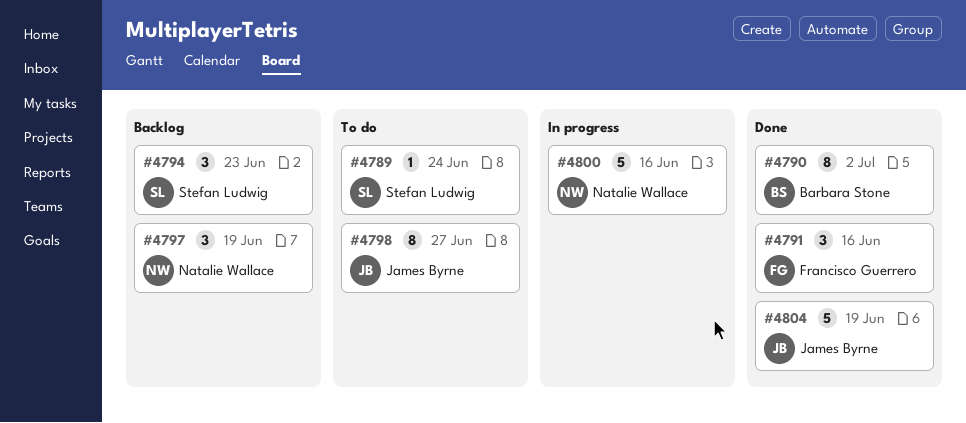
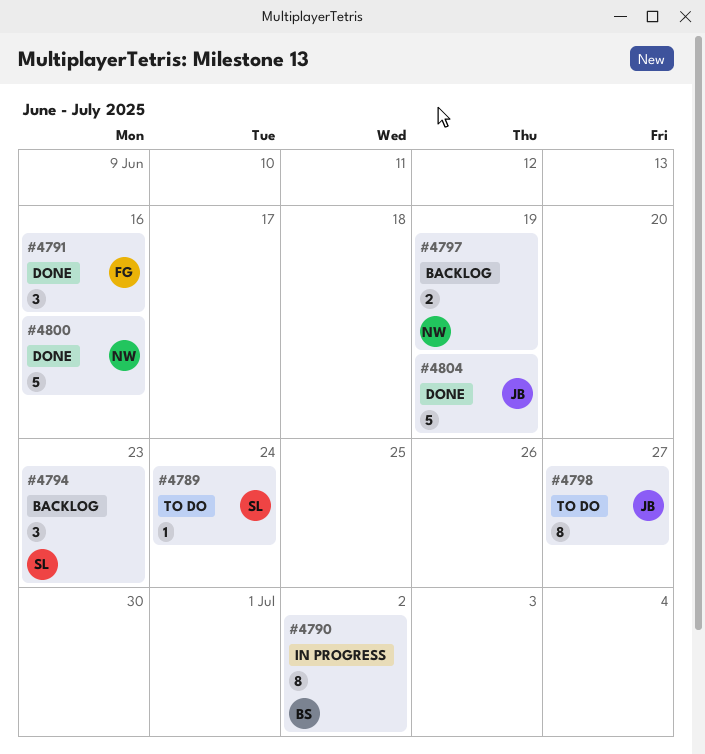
#4790, status: Done -> In progress
#4797, estimate: 3 -> 2
#4800, status: In progress -> Done

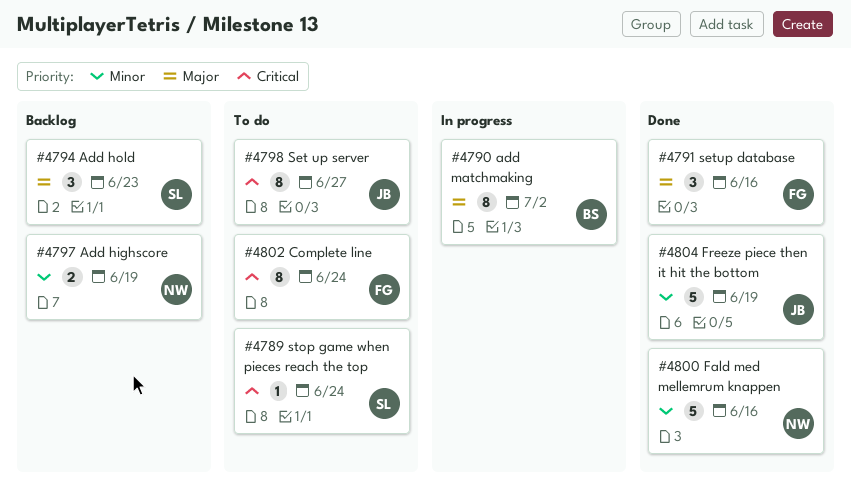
#4802: none -> present

